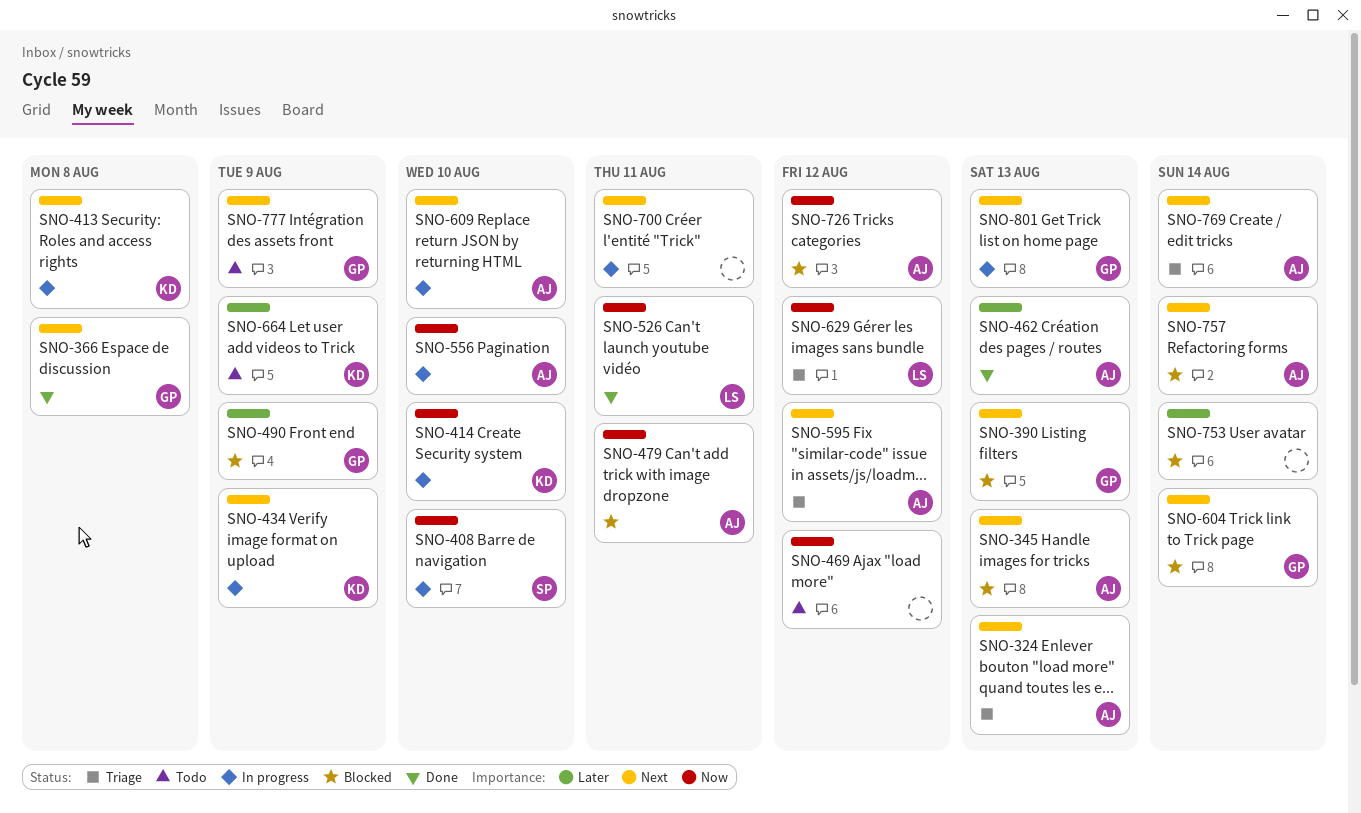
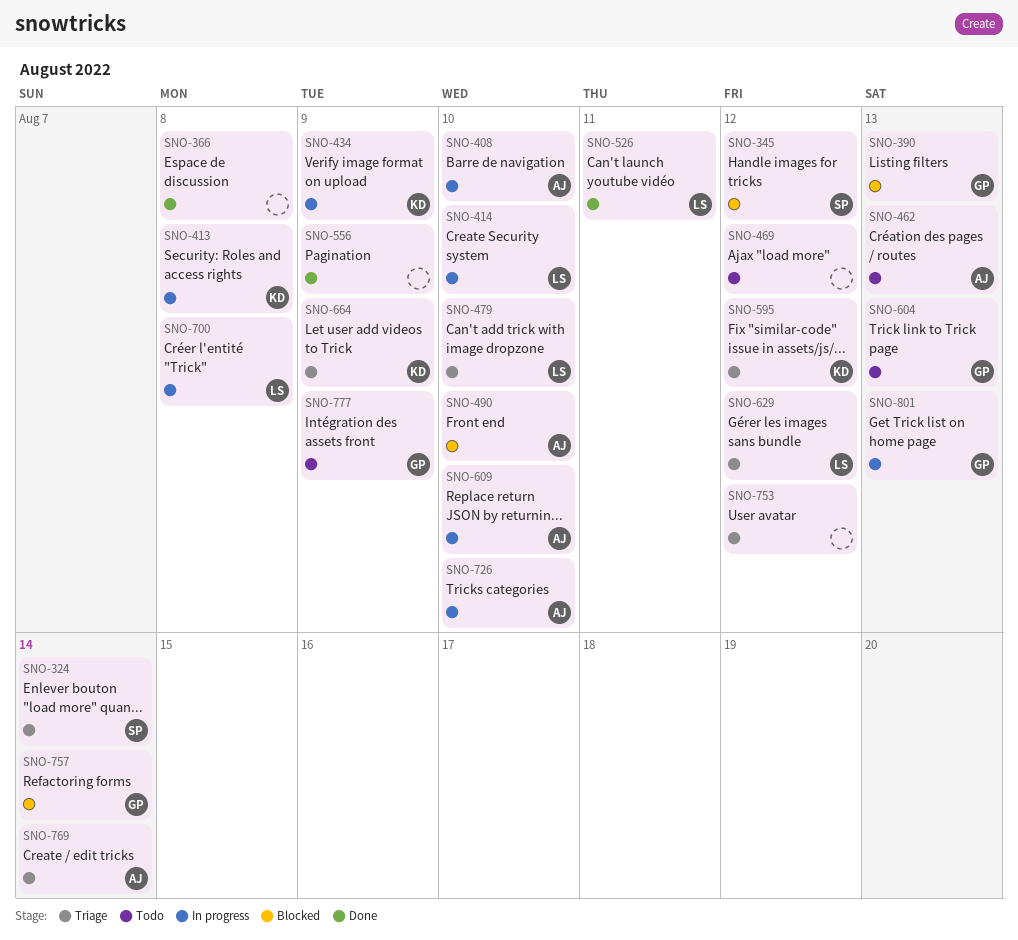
SNO-324, owner: AJ -> SP
SNO-324, due: Aug 13 -> Aug 14
SNO-345, owner: AJ -> SP
SNO-345, due: Aug 13 -> Aug 12
SNO-366, owner: GP -> none
SNO-408, owner: SP -> AJ
SNO-414, owner: KD -> LS
SNO-462, status: Done -> Todo
SNO-479, status: Blocked -> Triage
SNO-479, owner: AJ -> LS
SNO-479, due: Aug 11 -> Aug 10
SNO-490, owner: GP -> AJ
SNO-490, due: Aug 9 -> Aug 10
SNO-556, status: In progress -> Done
SNO-556, owner: AJ -> none
SNO-556, due: Aug 10 -> Aug 9
SNO-595, owner: AJ -> KD
SNO-604, status: Blocked -> Todo
SNO-604, due: Aug 14 -> Aug 13
SNO-664, status: Todo -> Triage
SNO-700, owner: none -> LS
SNO-700, due: Aug 11 -> Aug 8
SNO-726, status: Blocked -> In progress
SNO-726, due: Aug 12 -> Aug 10
SNO-753, status: Blocked -> Triage
SNO-753, due: Aug 14 -> Aug 12
SNO-757, owner: AJ -> GP

